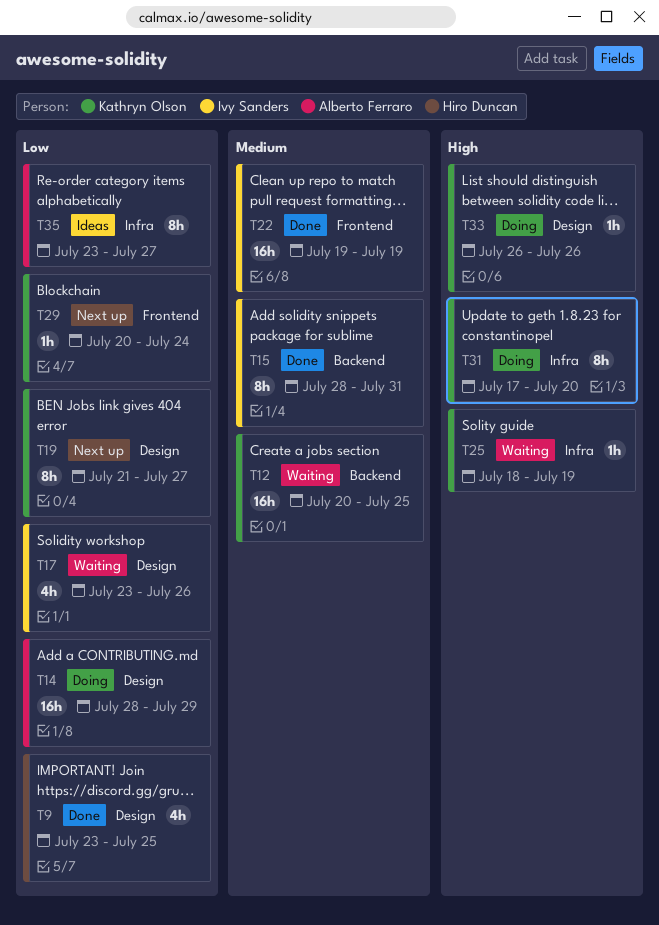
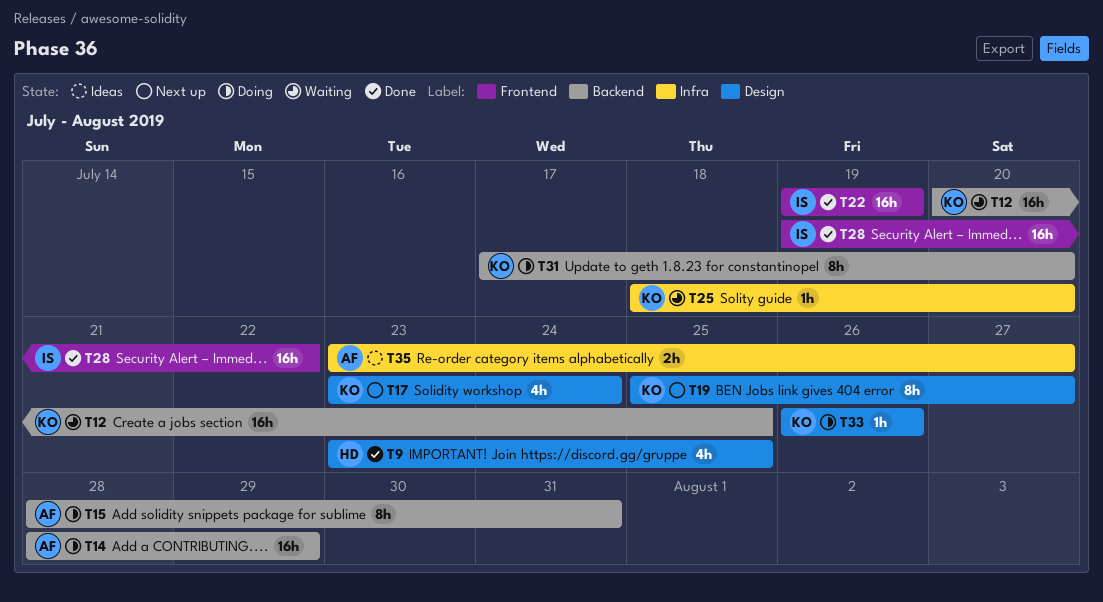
T14, label: Design -> Backend
T15, status: Done -> Doing
T15, owner: Ivy Sanders -> Alberto Ferraro
T17, status: Waiting -> Next up
T17, owner: Ivy Sanders -> Kathryn Olson
T17, due: Jul 26 -> Jul 24
T19, start: Jul 21 -> Jul 25
T25, due: Jul 19 -> Jul 20
T28: none -> present
T29: present -> none
T31, label: Infra -> Backend
T35, estimate: 8h -> 2h

